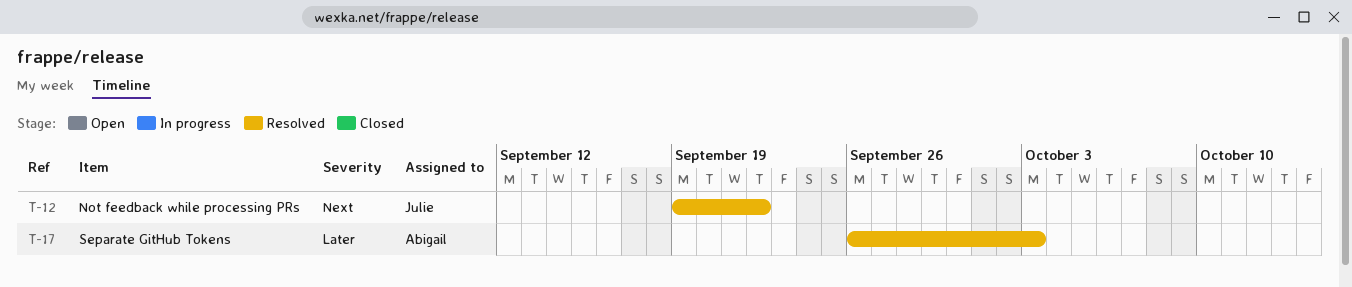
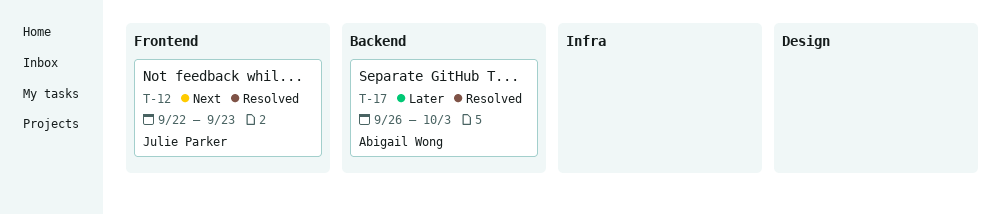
T-12, start: Sep 19 -> Sep 22
T-12, due: Sep 22 -> Sep 23

